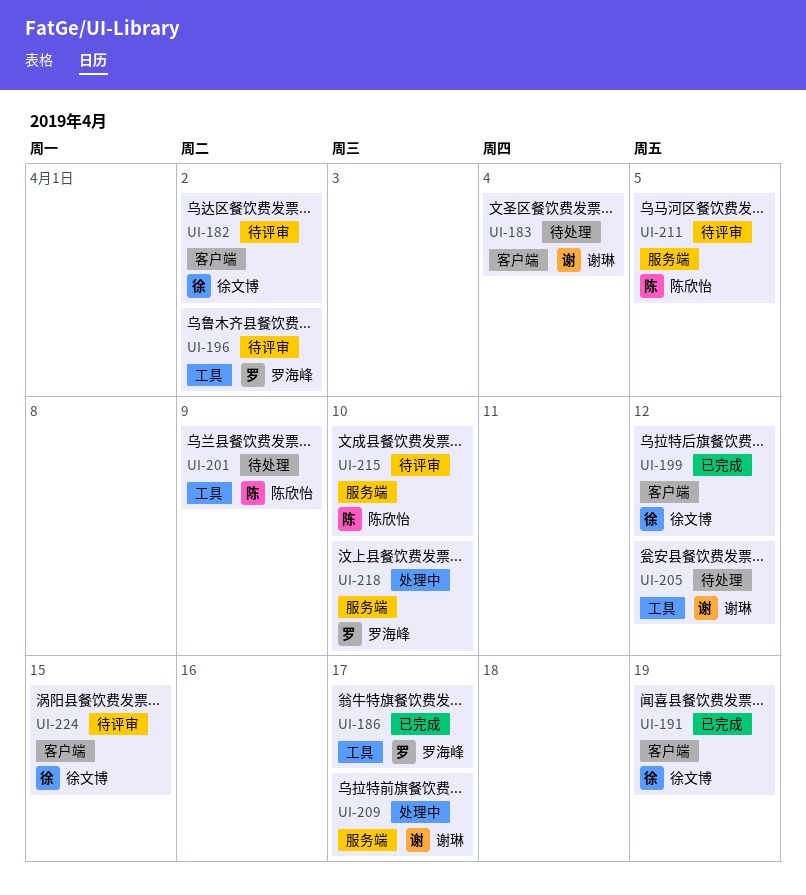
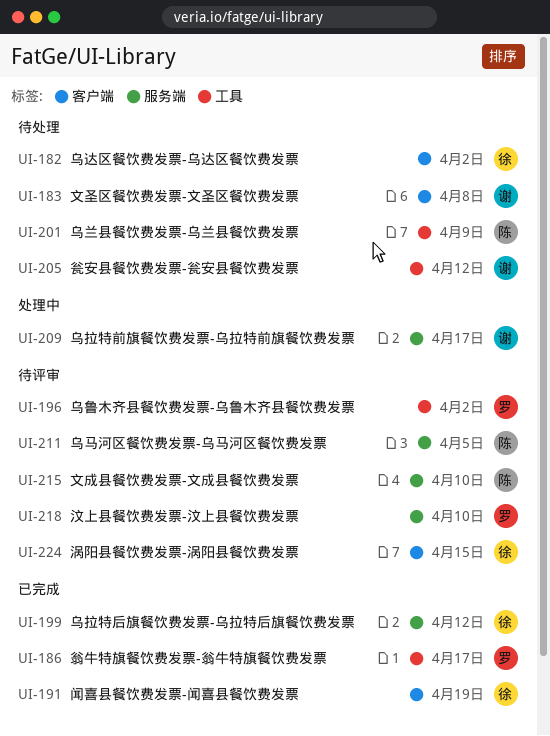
UI-182, status: 待评审 -> 待处理
UI-183, due: Apr 4 -> Apr 8
UI-199, label: 客户端 -> 服务端
UI-218, status: 处理中 -> 待评审

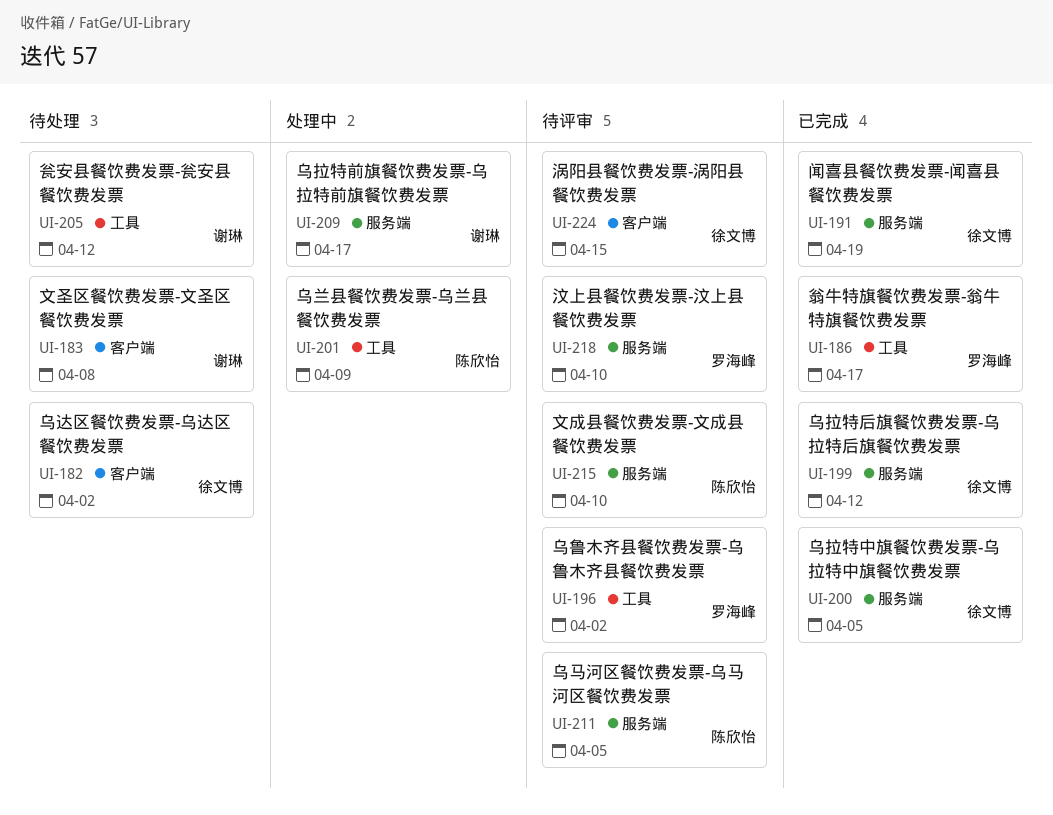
UI-191, label: 客户端 -> 服务端
UI-200: none -> present
UI-201, status: 待处理 -> 处理中

